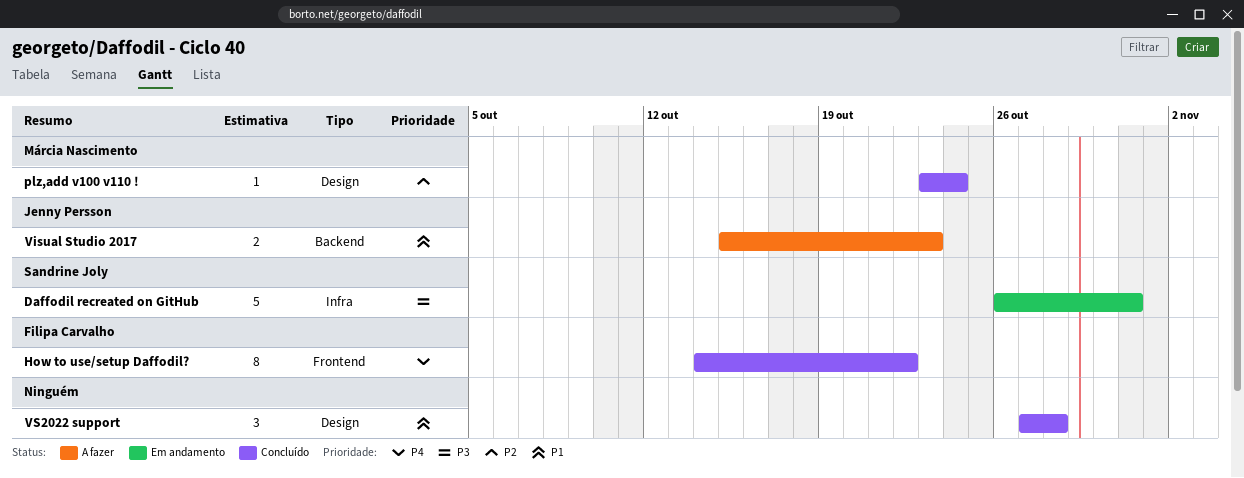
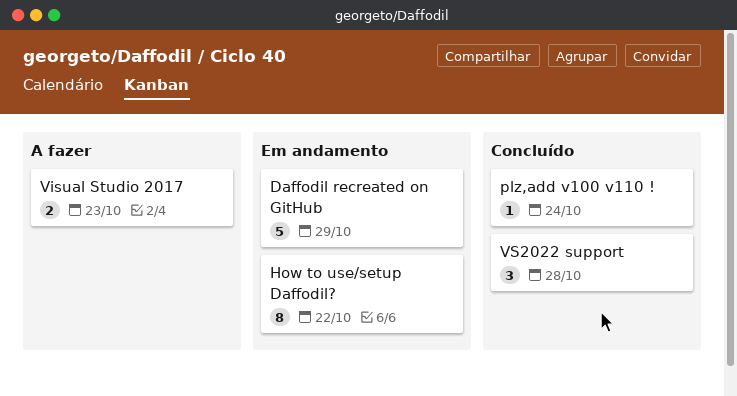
Daffodil recreated on GitHub, due: Oct 31 -> Oct 29
How to use/setup Daffodil?, status: Concluído -> Em andamento

